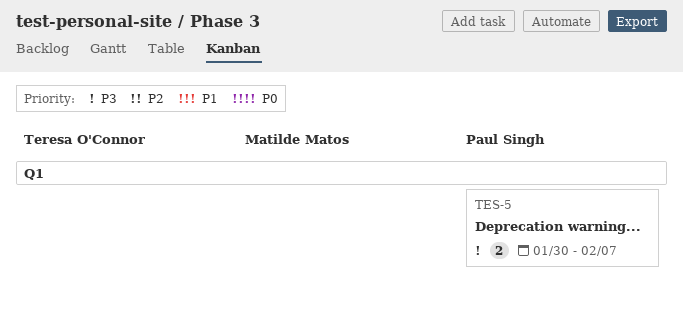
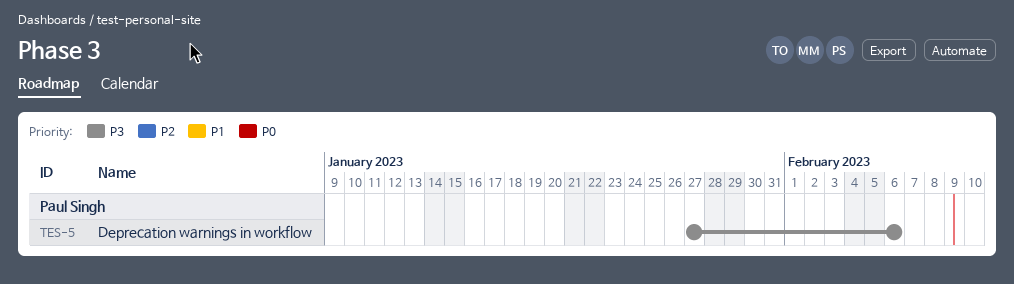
TES-5, start: Jan 30 -> Jan 27
TES-5, due: Feb 7 -> Feb 6

